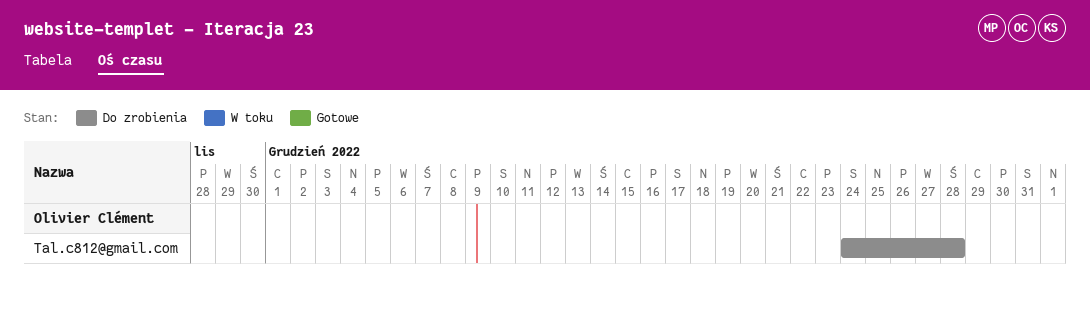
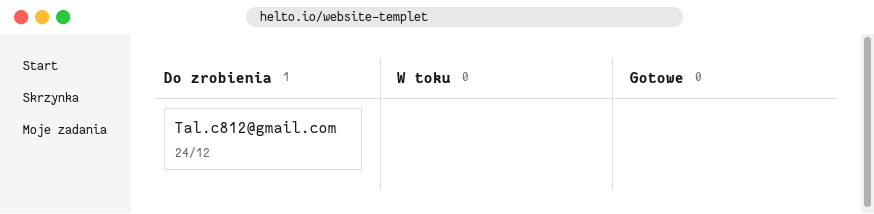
Tal.c812@gmail.com, due: Dec 28 -> Dec 24

